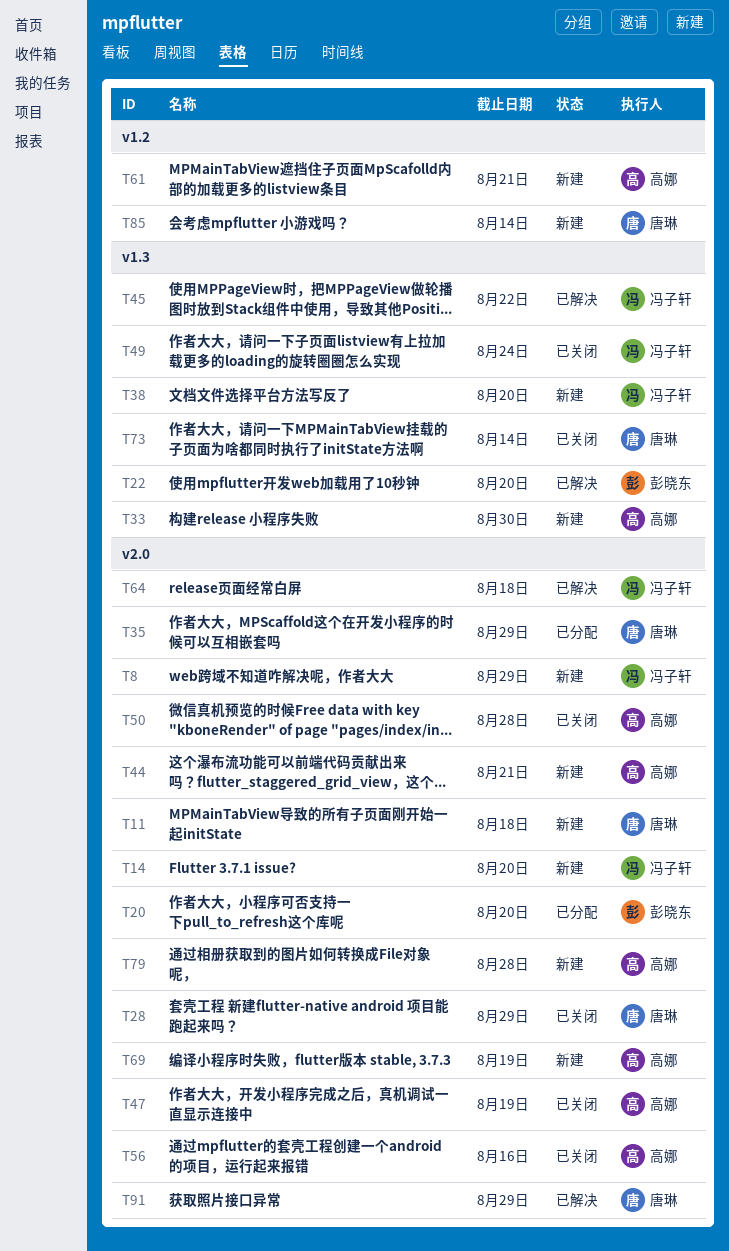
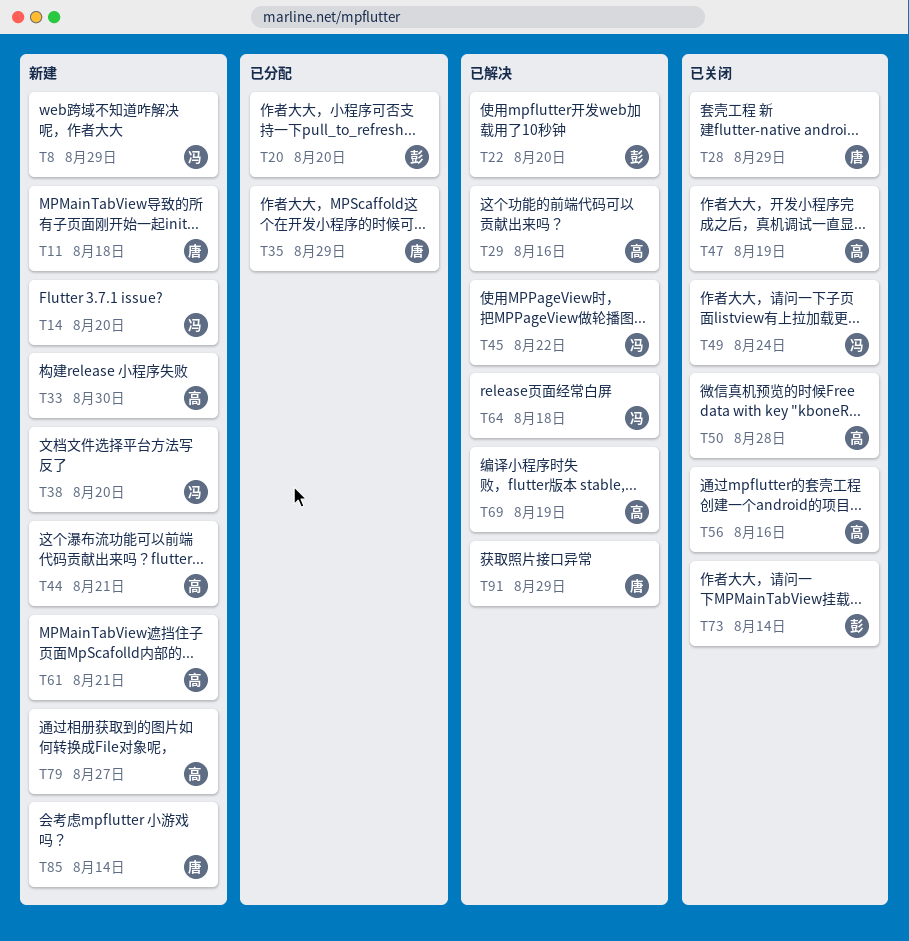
T29: none -> present
T69, status: 新建 -> 已解决
T73, owner: 唐琳 -> 彭晓东
T79, due: Aug 28 -> Aug 27

